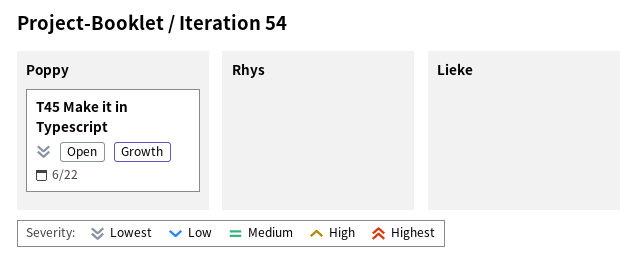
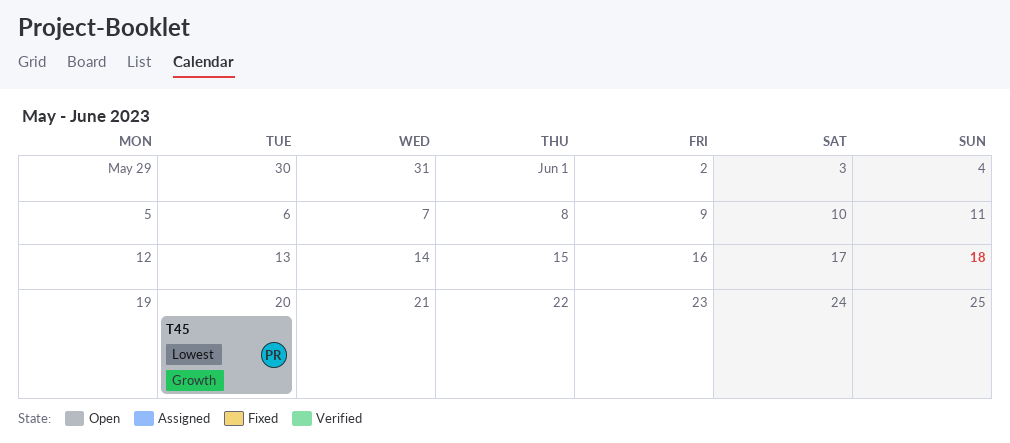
T45, due: Jun 22 -> Jun 20

